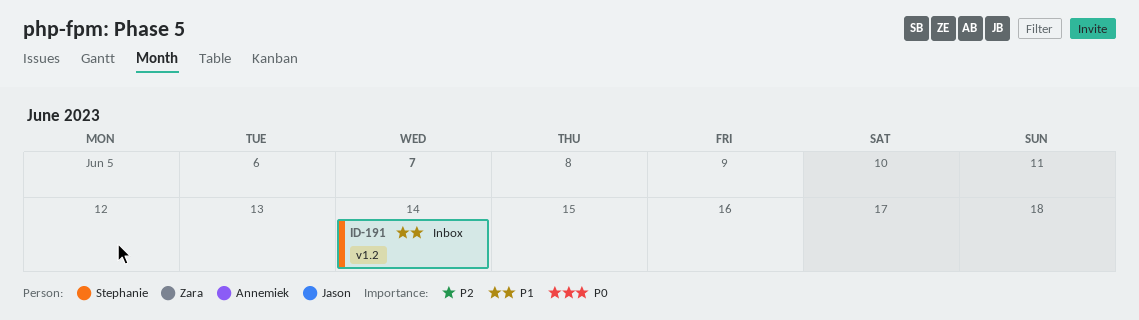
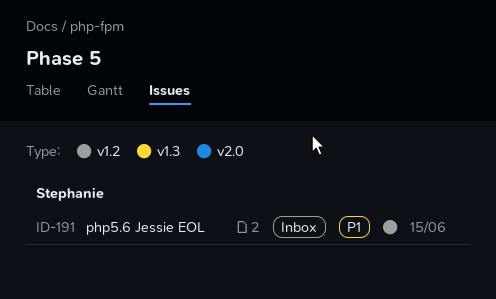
ID-191, due: Jun 14 -> Jun 15

